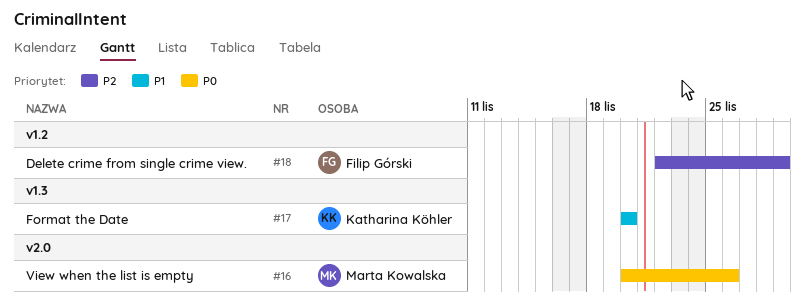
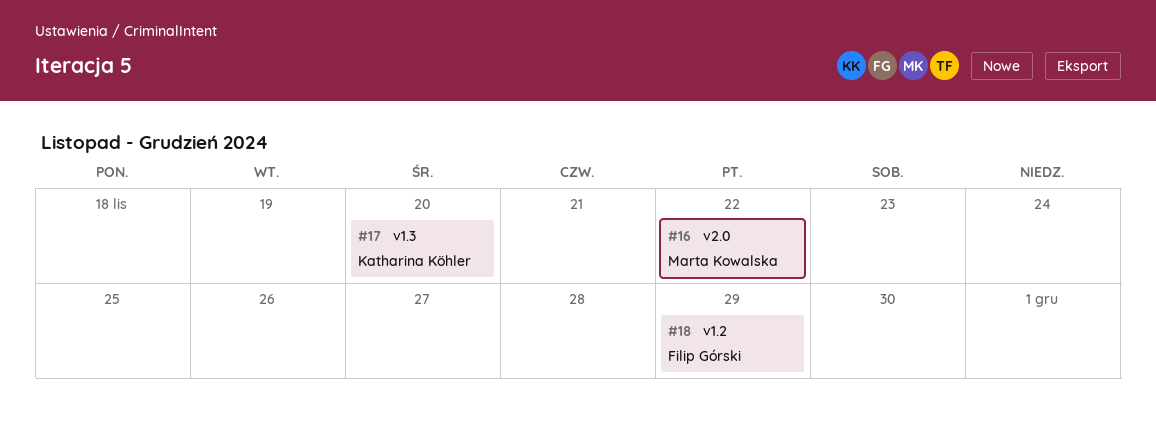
#16, due: Nov 26 -> Nov 22

